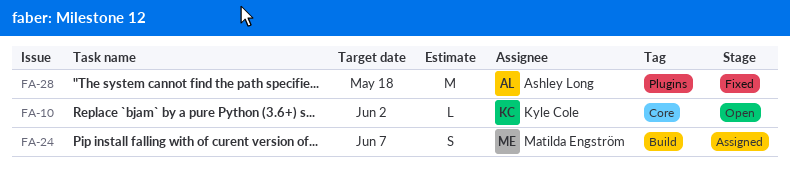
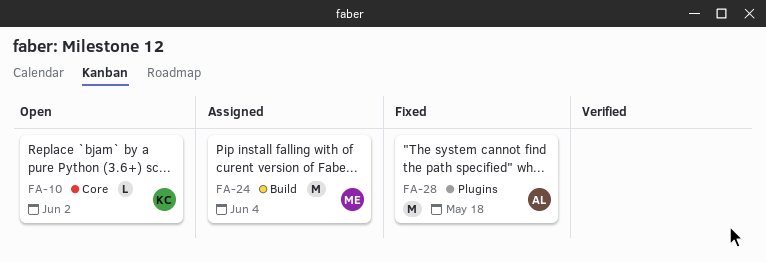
FA-24, estimate: S -> M
FA-24, due: Jun 7 -> Jun 4

